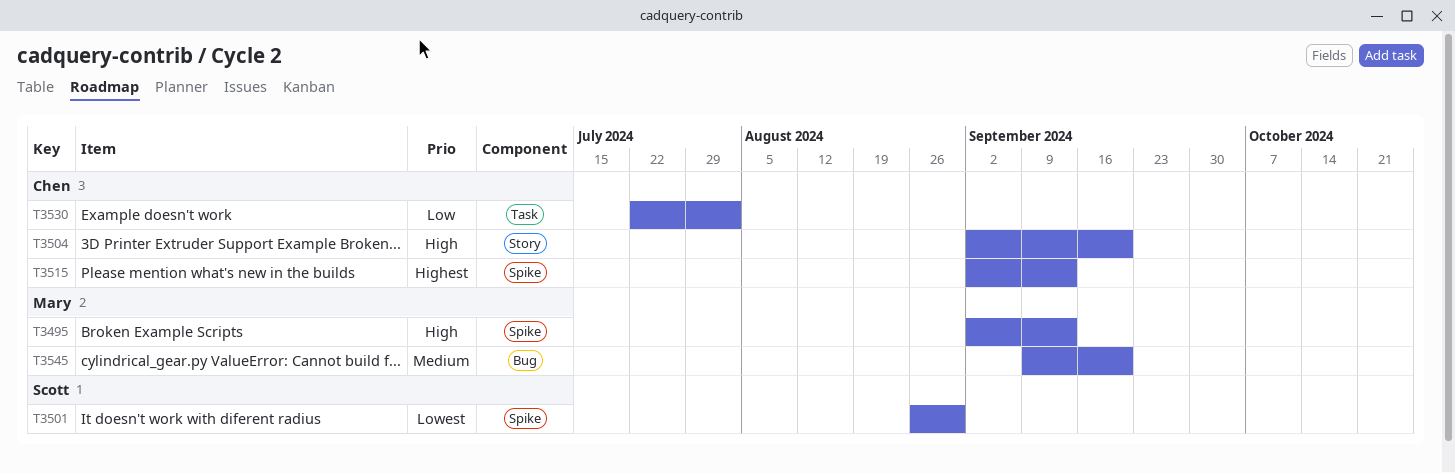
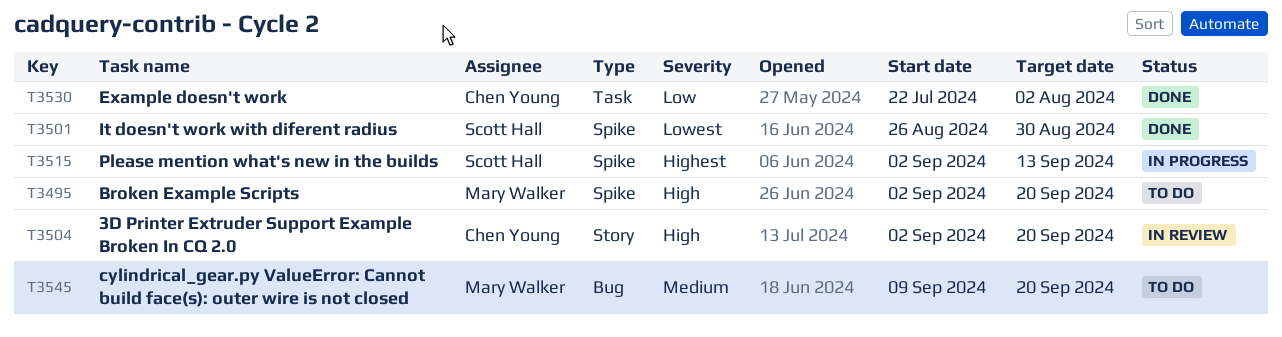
T3495, due: Sep 13 -> Sep 20
T3515, owner: Chen Young -> Scott Hall

